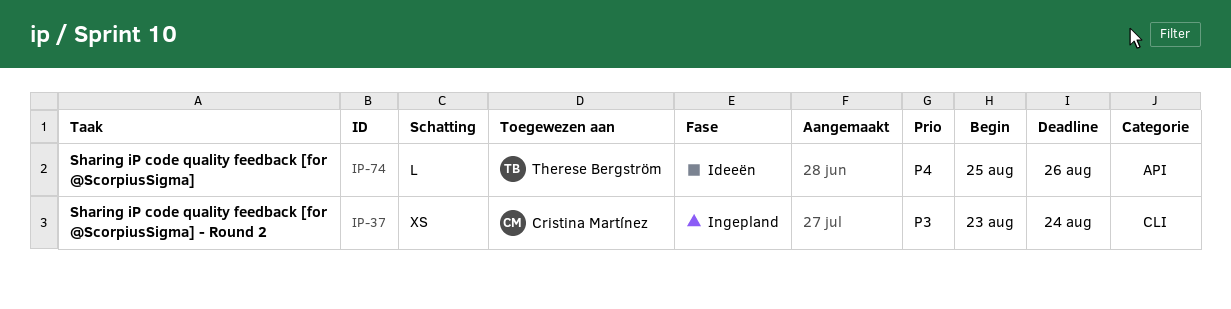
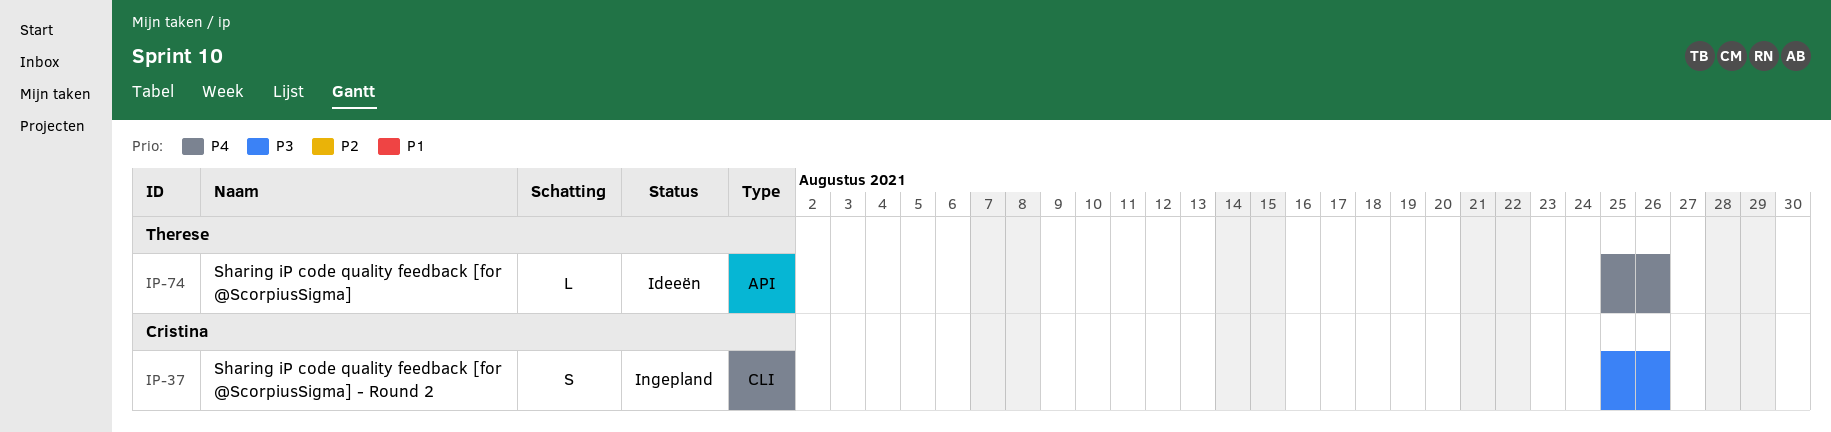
IP-37, estimate: XS -> S
IP-37, start: Aug 23 -> Aug 25
IP-37, due: Aug 24 -> Aug 26

